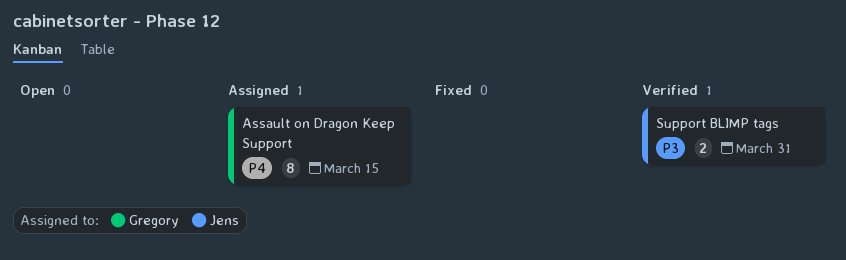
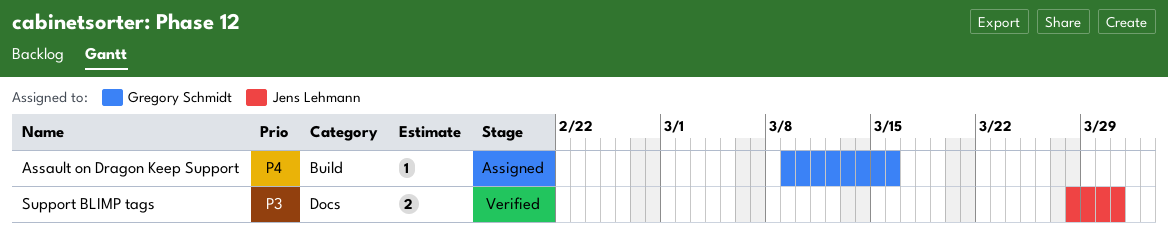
Assault on Dragon Keep Support, estimate: 8 -> 1
Assault on Dragon Keep Support, due: Mar 15 -> Mar 16

